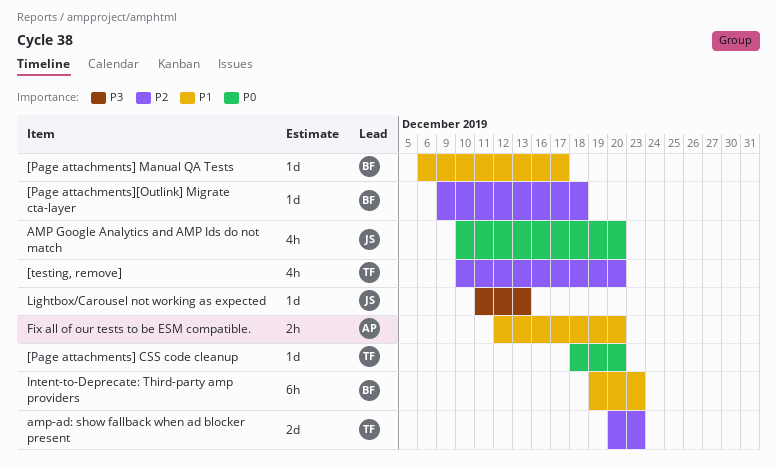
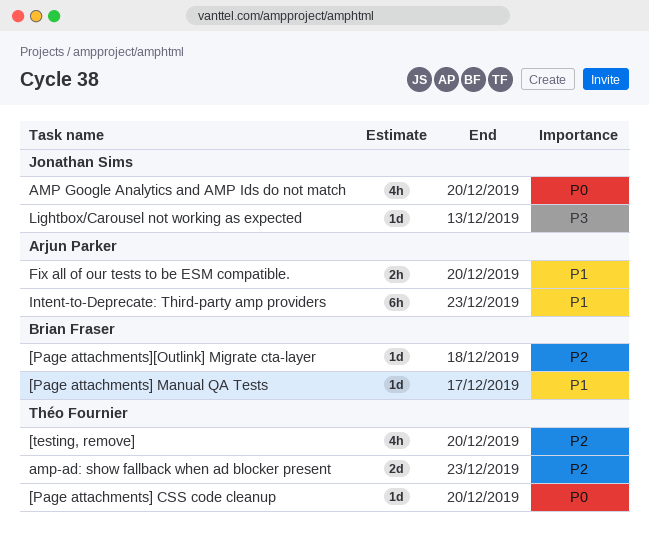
Intent-to-Deprecate: Third-party amp providers, owner: Brian Fraser -> Arjun Parker

